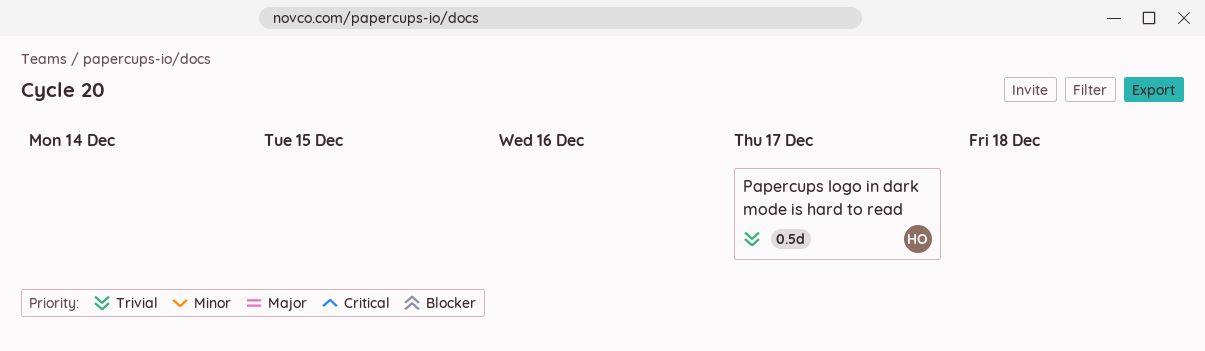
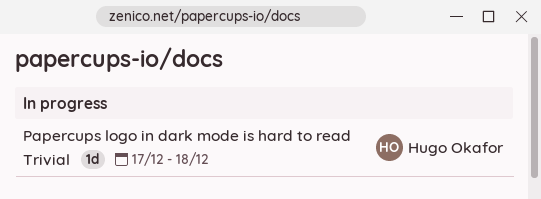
Papercups logo in dark mode is hard to read, estimate: 0.5d -> 1d
Papercups logo in dark mode is hard to read, due: Dec 17 -> Dec 18

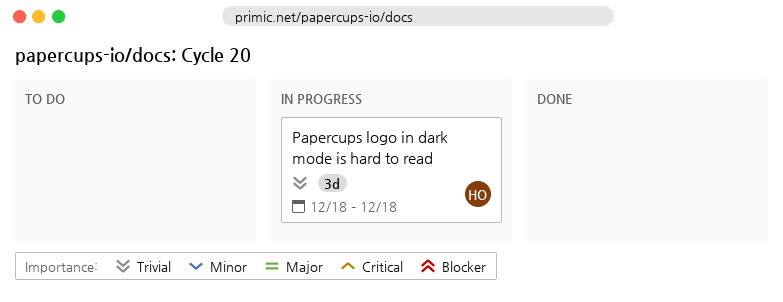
Papercups logo in dark mode is hard to read, estimate: 1d -> 3d
Papercups logo in dark mode is hard to read, start: Dec 17 -> Dec 18

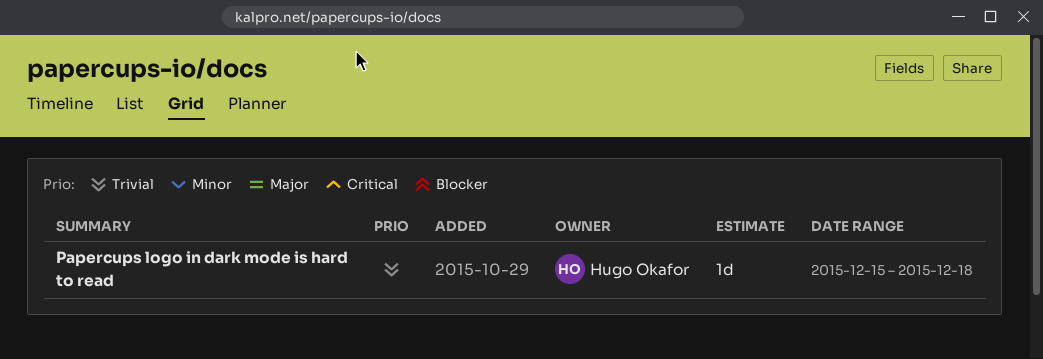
Papercups logo in dark mode is hard to read, estimate: 3d -> 1d
Papercups logo in dark mode is hard to read, start: Dec 18 -> Dec 15

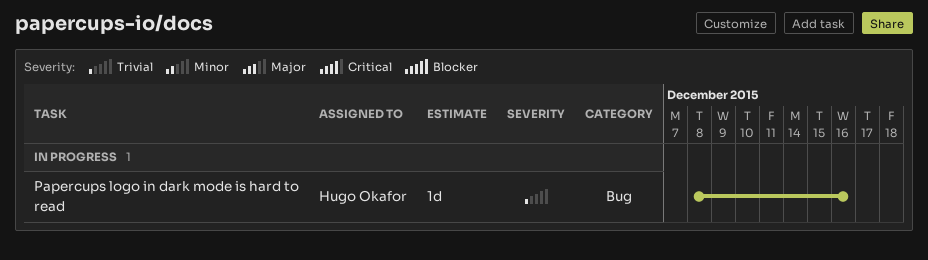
Papercups logo in dark mode is hard to read, start: Dec 15 -> Dec 8
Papercups logo in dark mode is hard to read, due: Dec 18 -> Dec 16

